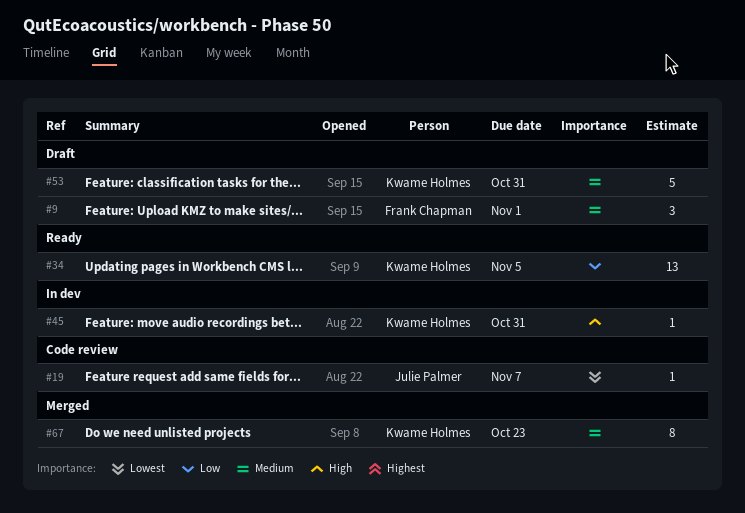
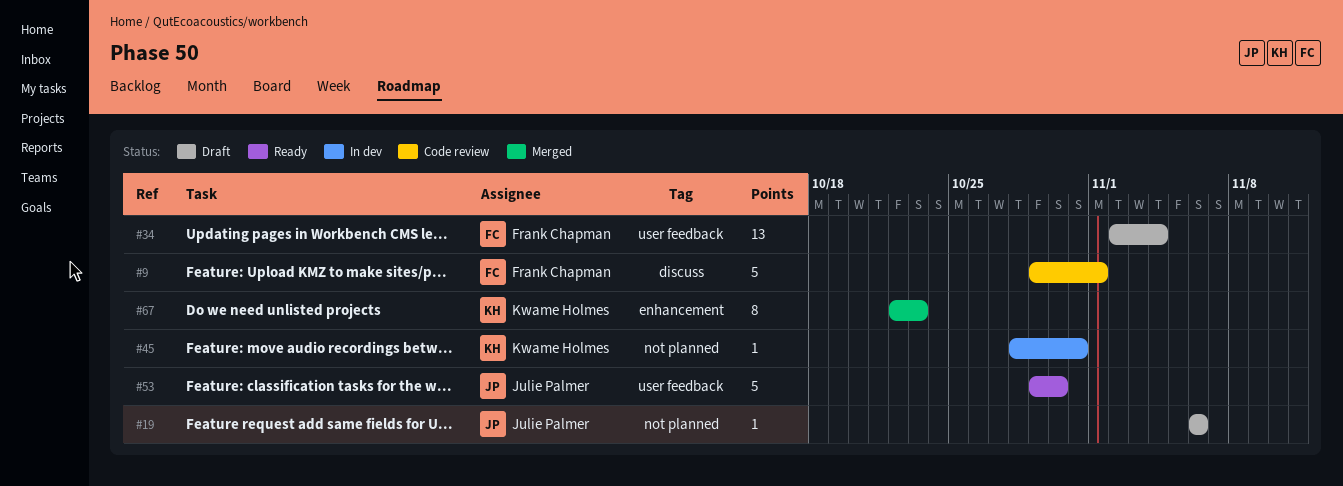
#9, status: Draft -> Code review
#9, estimate: 3 -> 5
#19, status: Code review -> Draft
#19, due: Nov 7 -> Nov 6
#34, status: Ready -> Draft
#34, owner: Kwame Holmes -> Frank Chapman
#34, due: Nov 5 -> Nov 4
#53, status: Draft -> Ready
#53, owner: Kwame Holmes -> Julie Palmer
#53, due: Oct 31 -> Oct 30

